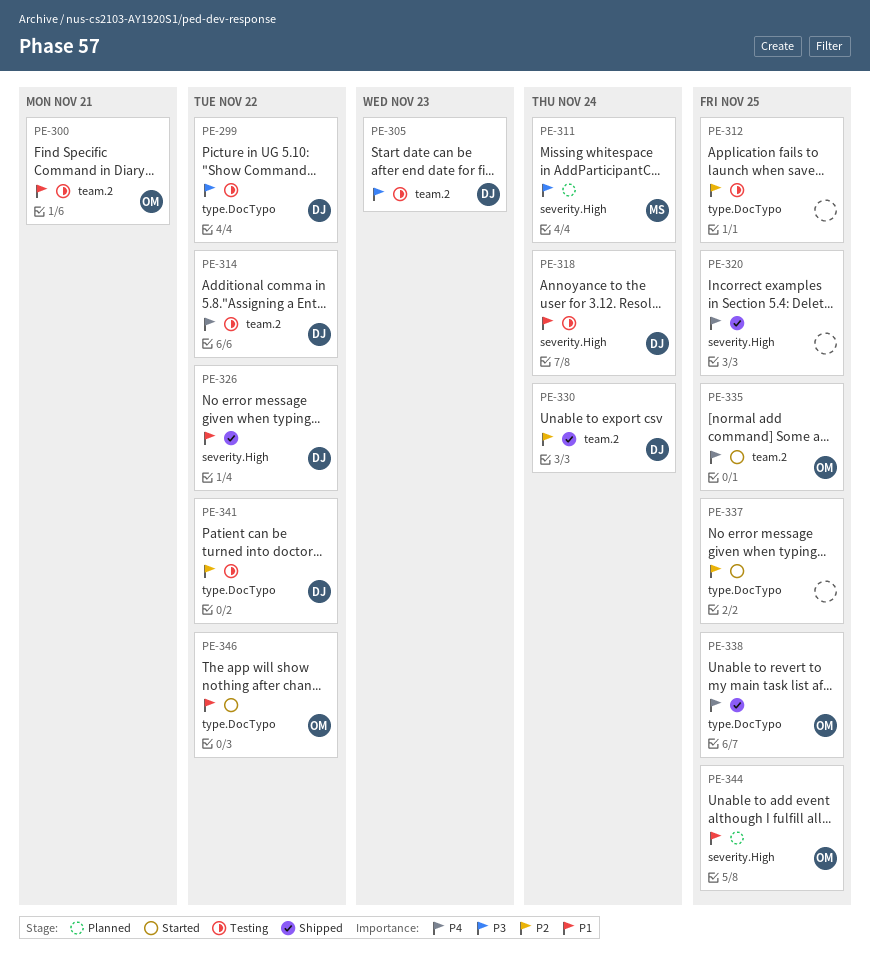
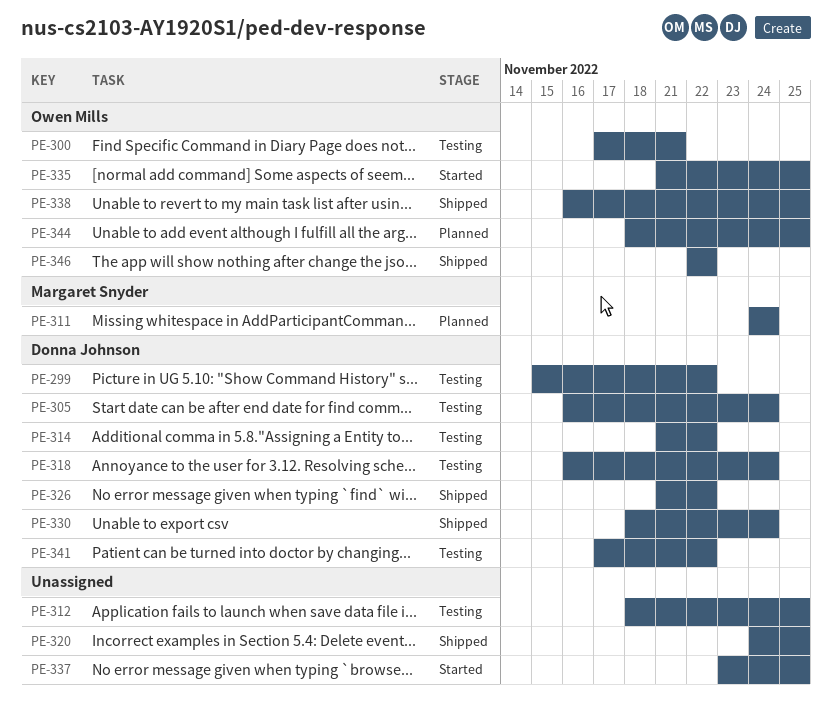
PE-305, due: Nov 23 -> Nov 24
PE-346, status: Started -> Shipped

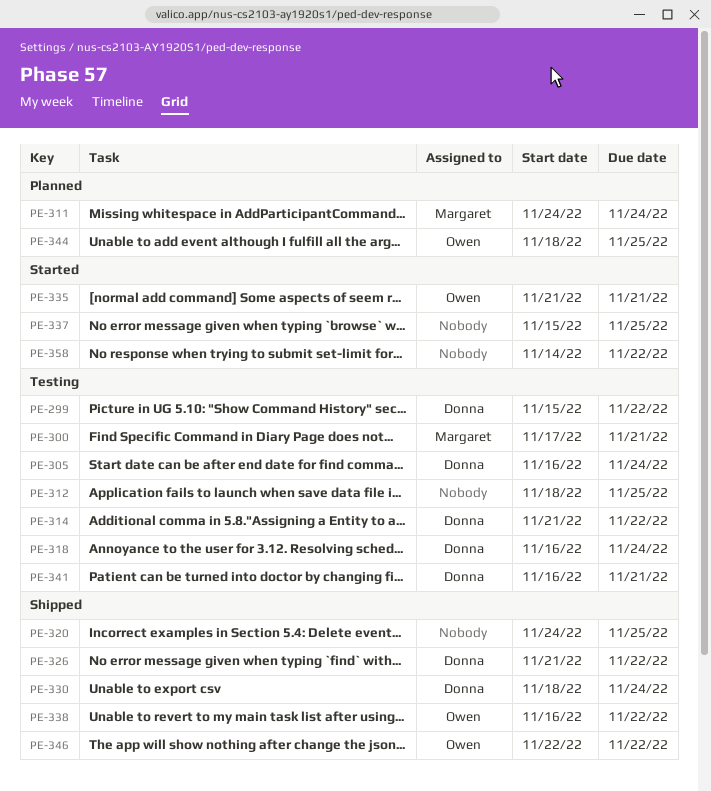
PE-300, owner: Owen Mills -> Margaret Snyder
PE-335, due: Nov 25 -> Nov 21
PE-337, start: Nov 23 -> Nov 15
PE-338, due: Nov 25 -> Nov 22
PE-341, start: Nov 17 -> Nov 16
PE-341, due: Nov 22 -> Nov 21
PE-358: none -> present

